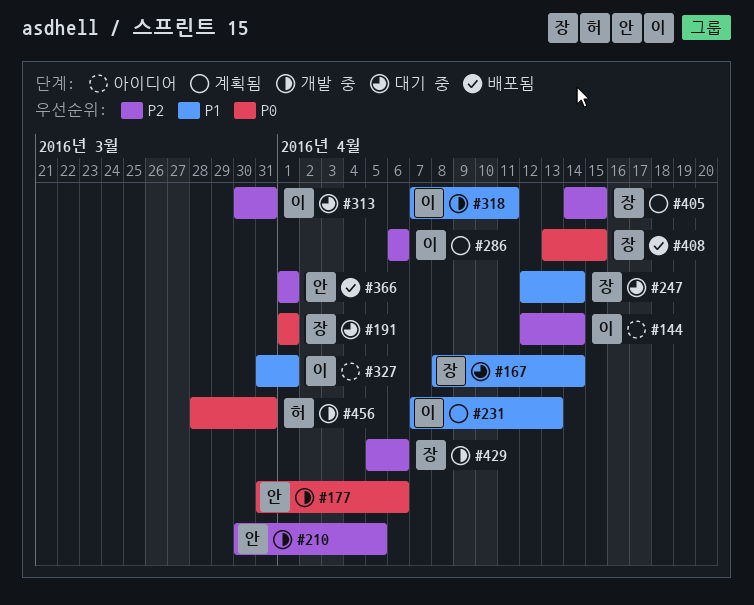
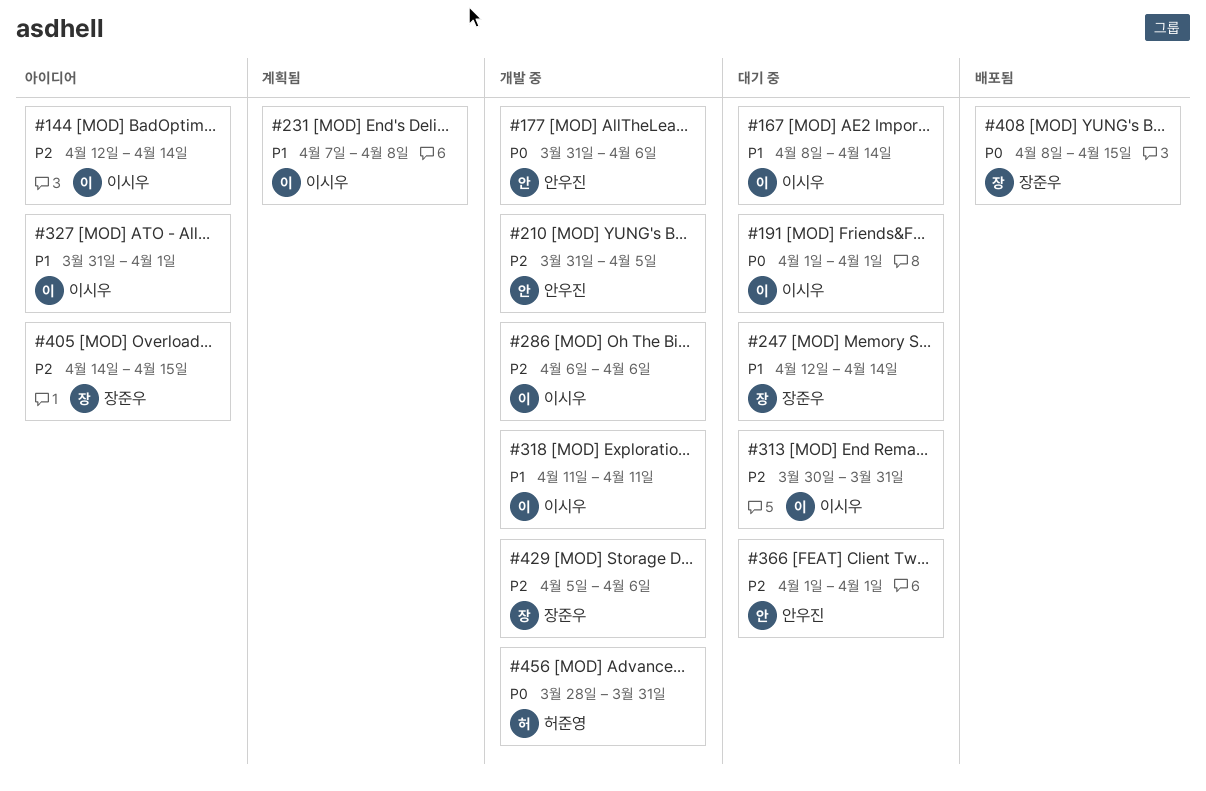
#167, owner: 장준우 -> 이시우
#191, owner: 장준우 -> 이시우
#210, start: Mar 30 -> Mar 31
#231, due: Apr 13 -> Apr 8
#286, status: 계획됨 -> 개발 중
#318, start: Apr 7 -> Apr 11
#366, status: 배포됨 -> 대기 중
#405, status: 계획됨 -> 아이디어
#408, start: Apr 13 -> Apr 8

